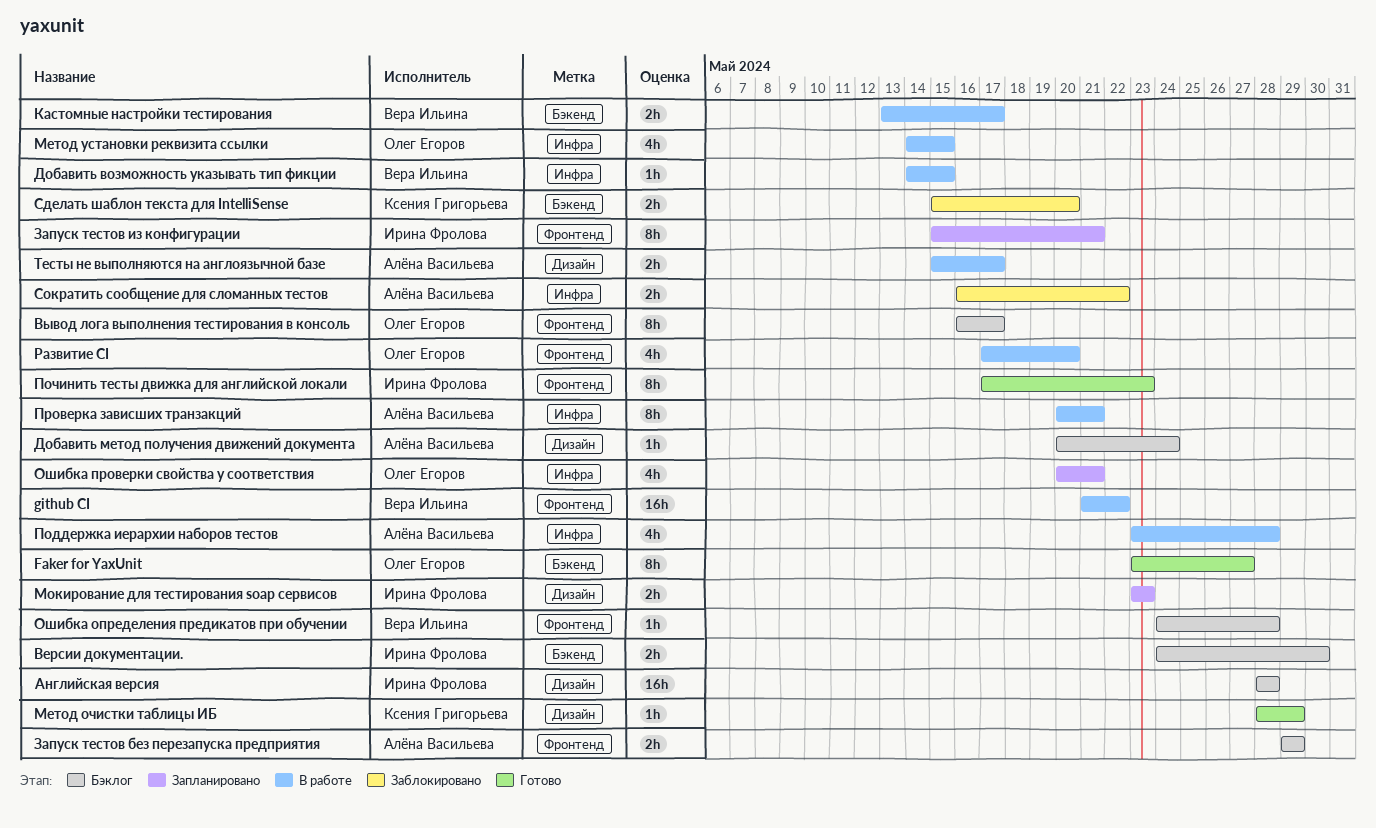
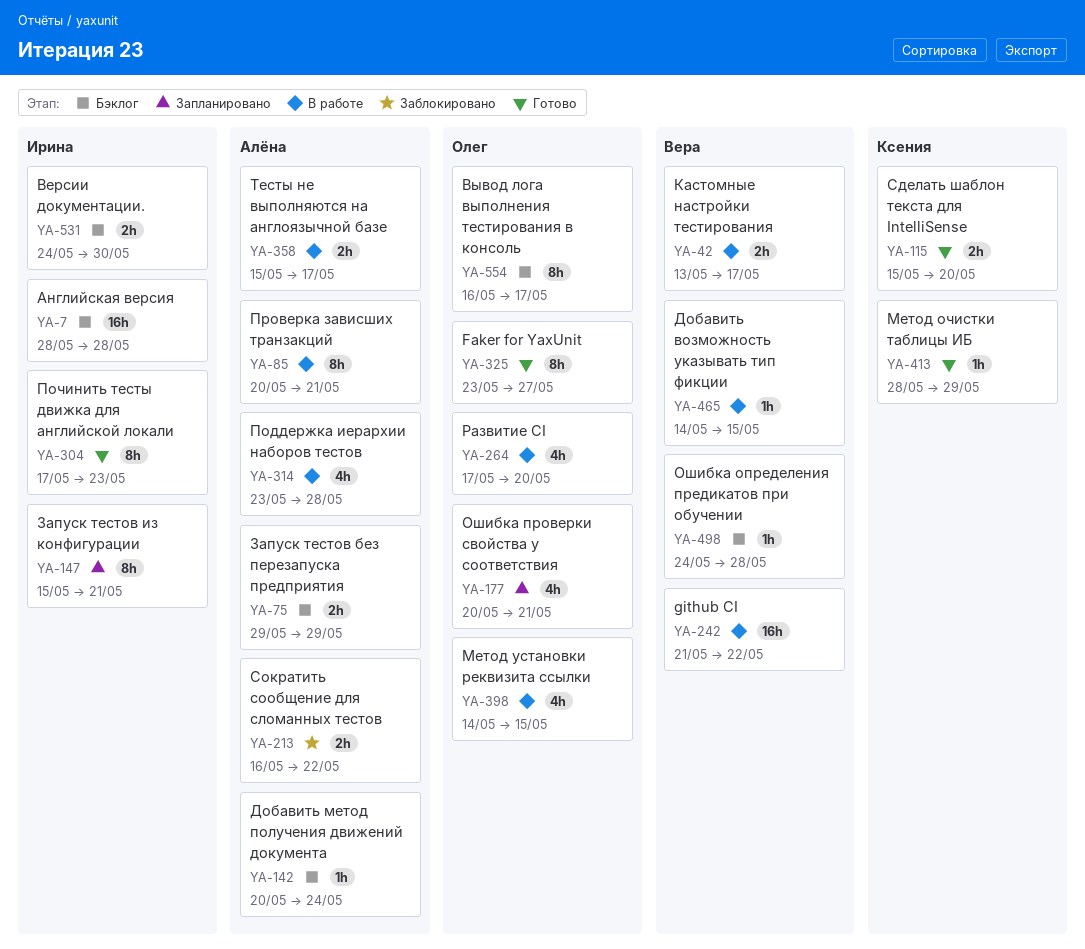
Мокирование для тестирования soap сервисов: present -> none
Сделать шаблон текста для IntelliSense, status: Заблокировано -> Готово

